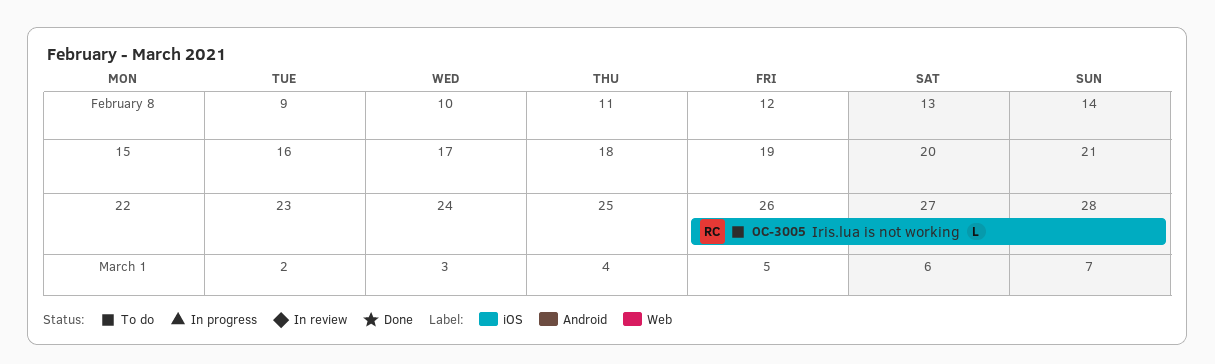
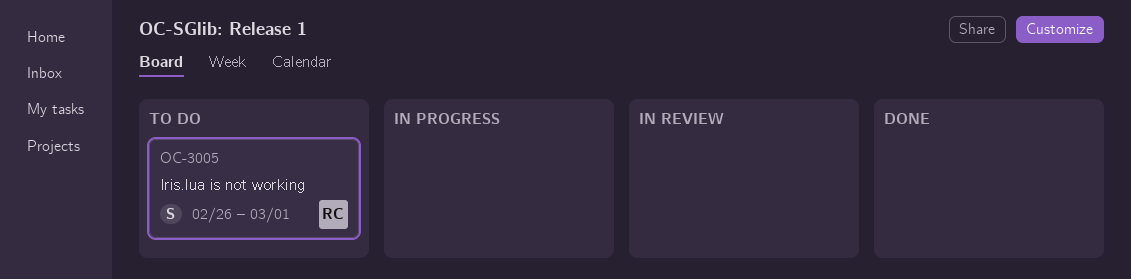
OC-3005, estimate: L -> S
OC-3005, due: Feb 28 -> Mar 1

